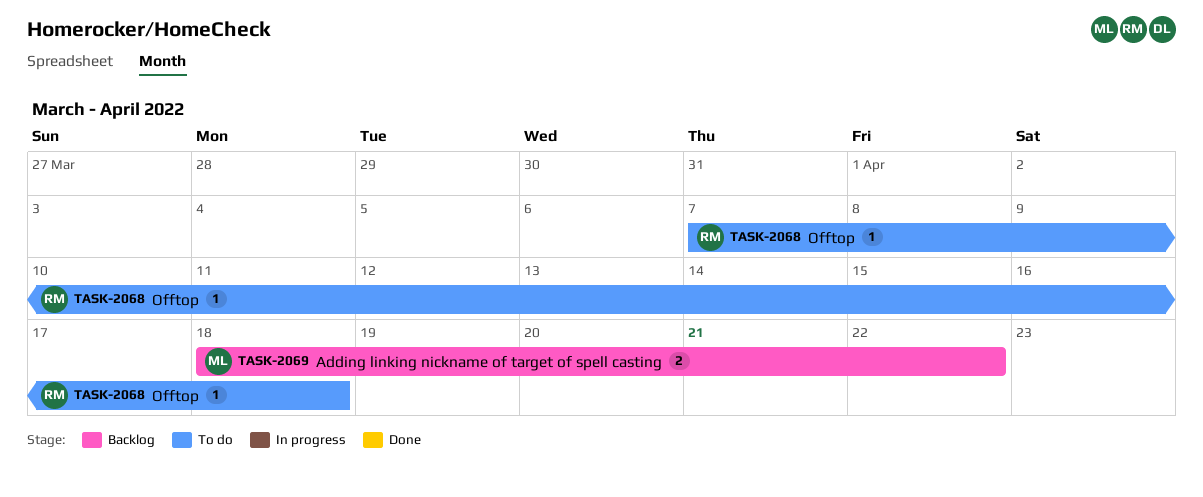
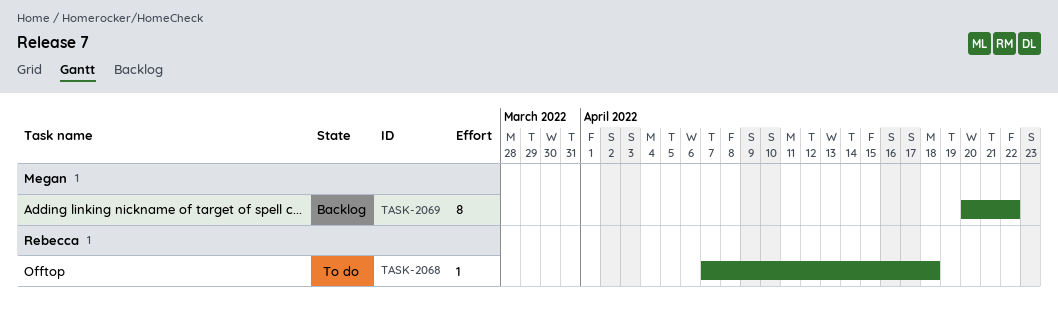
TASK-2069, estimate: 2 -> 8
TASK-2069, start: Apr 18 -> Apr 20

